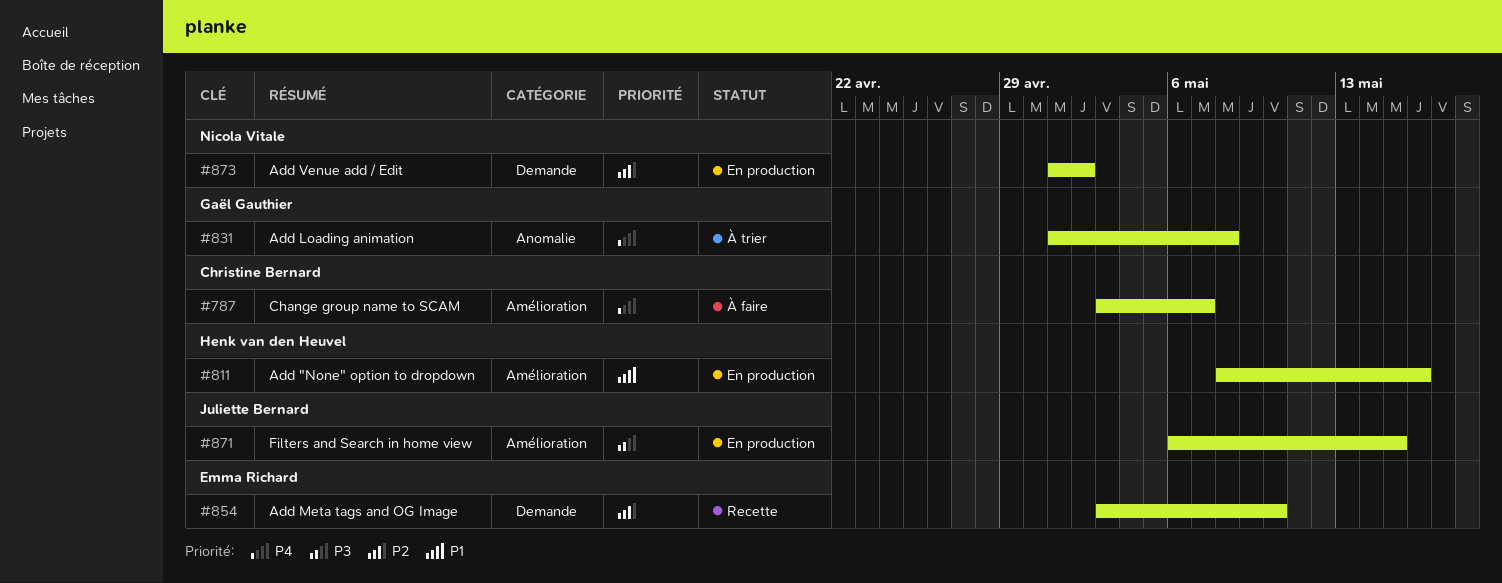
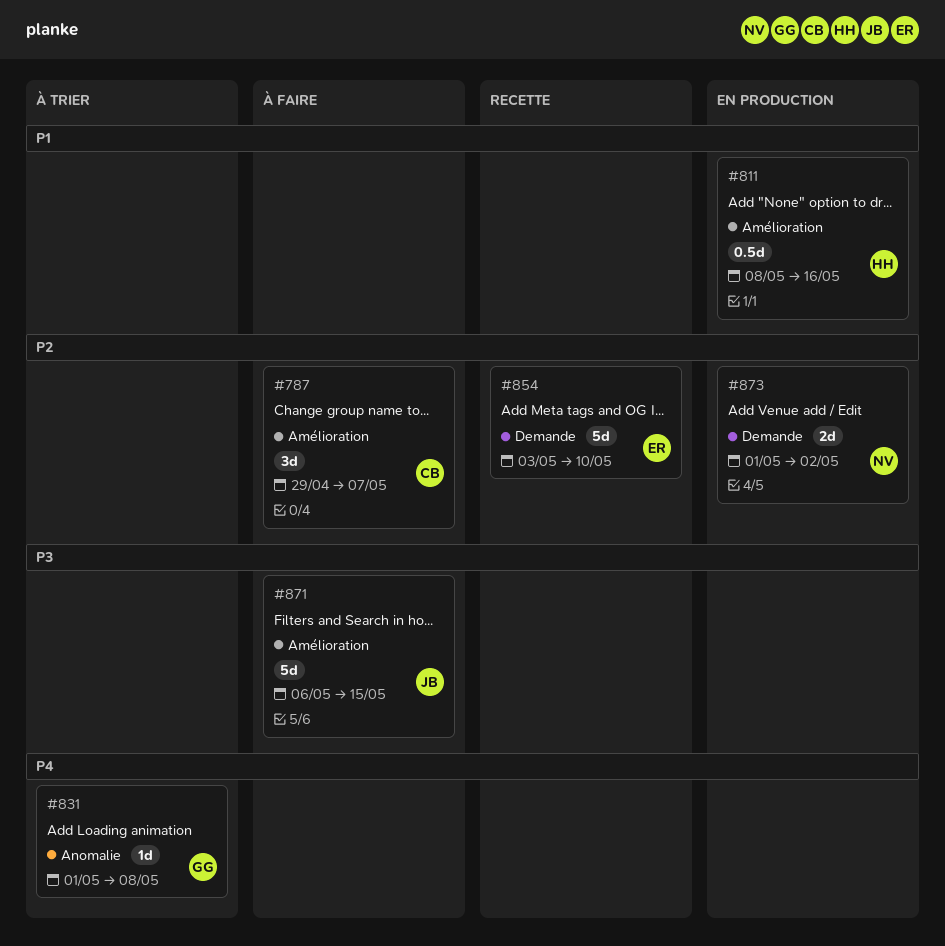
#787, priority: P4 -> P2
#787, start: May 3 -> Apr 29
#871, status: En production -> À faire

